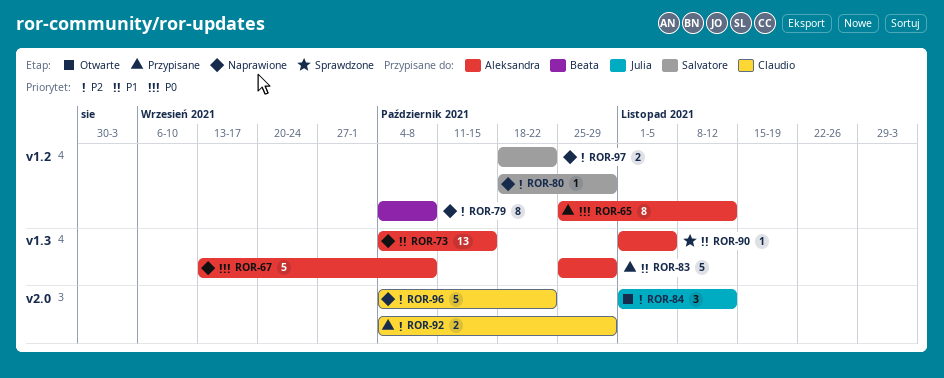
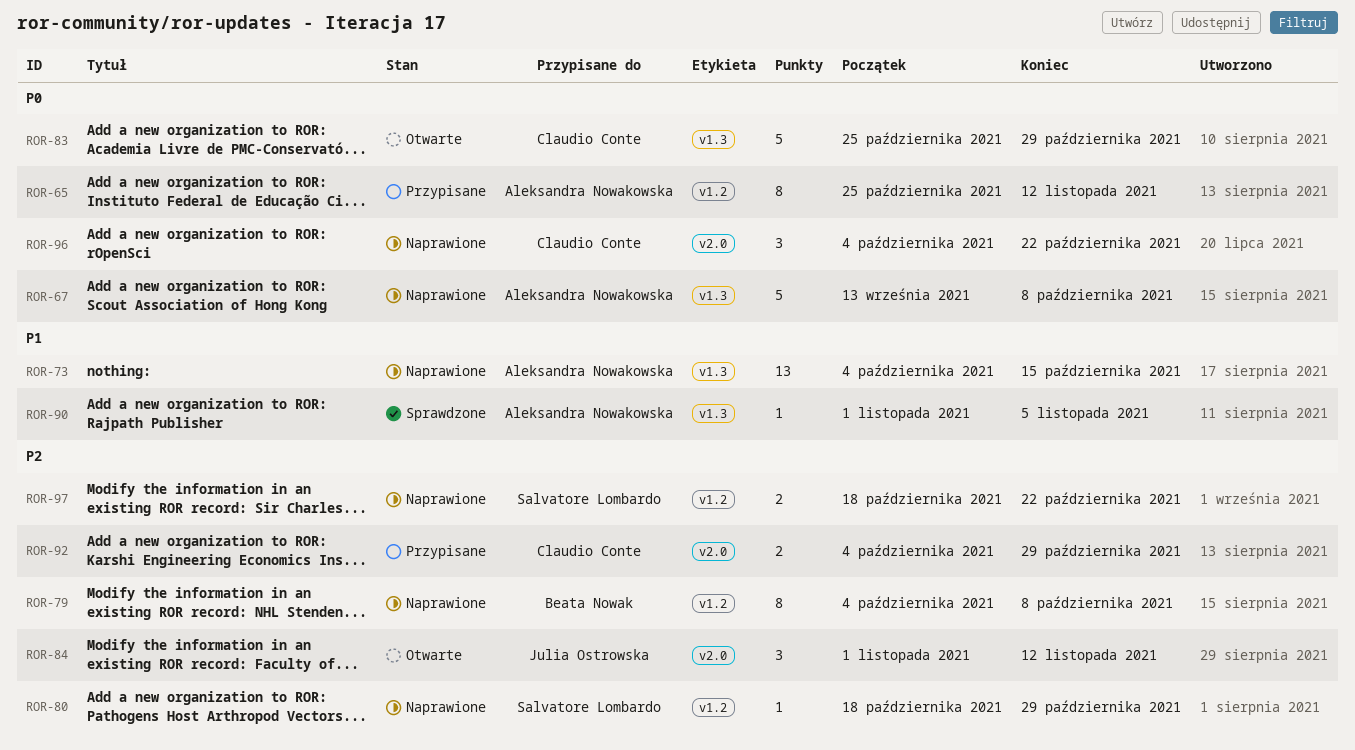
ROR-83, status: Przypisane -> Otwarte
ROR-83, owner: Aleksandra Nowakowska -> Claudio Conte
ROR-83, priority: P1 -> P0
ROR-96, priority: P2 -> P0
ROR-96, estimate: 5 -> 3

